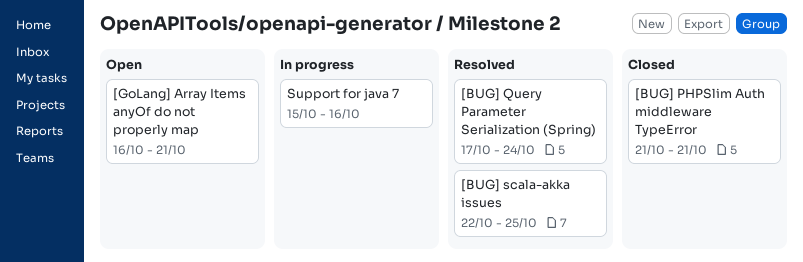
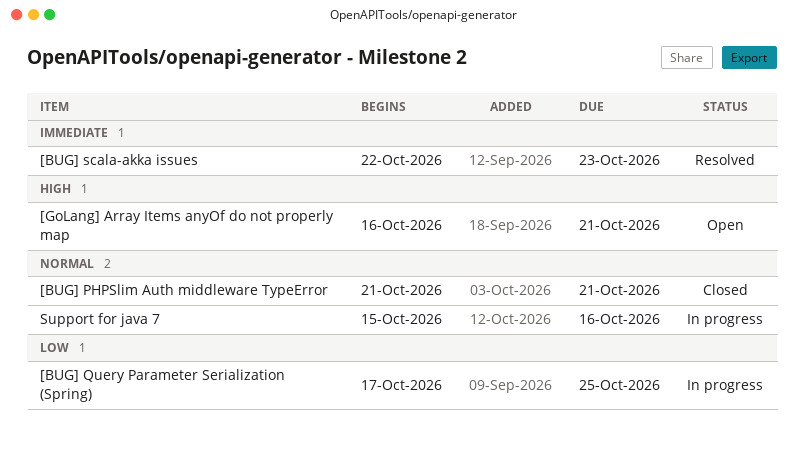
[BUG] Query Parameter Serialization (Spring), status: Resolved -> In progress
[BUG] Query Parameter Serialization (Spring), due: Oct 24 -> Oct 25
[BUG] scala-akka issues, due: Oct 25 -> Oct 23

